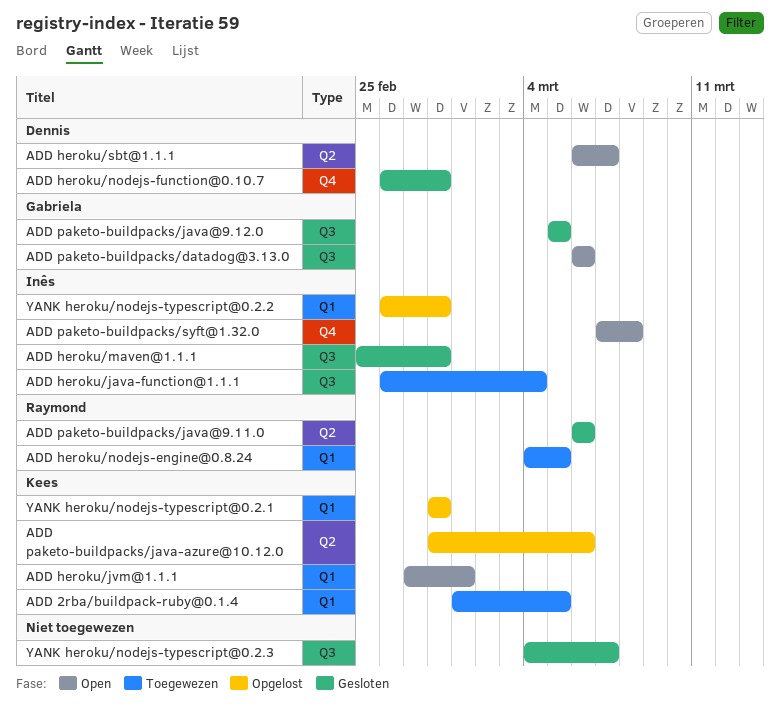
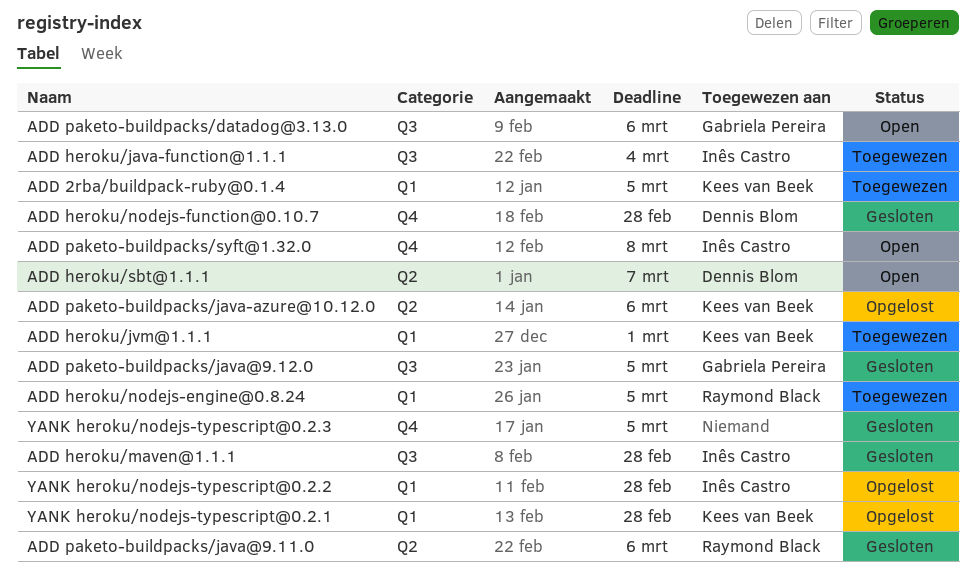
ADD heroku/jvm@1.1.1, status: Open -> Toegewezen
YANK heroku/nodejs-typescript@0.2.3, label: Q3 -> Q4
YANK heroku/nodejs-typescript@0.2.3, due: Mar 7 -> Mar 5

